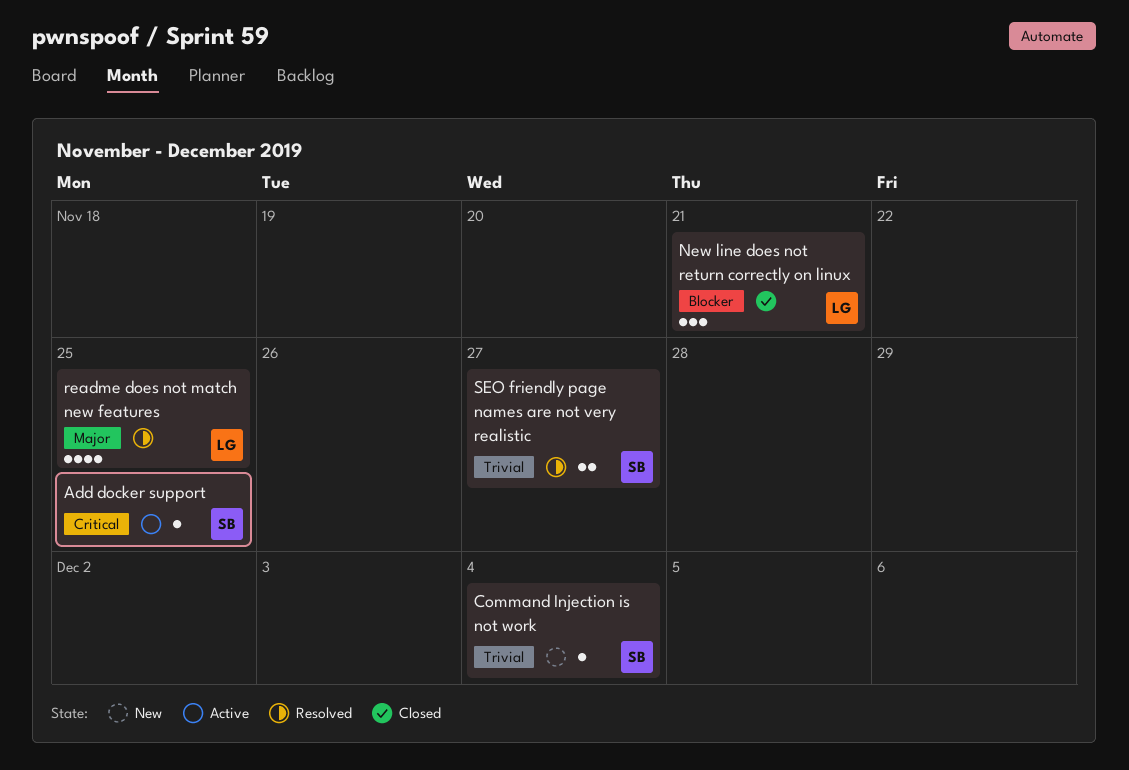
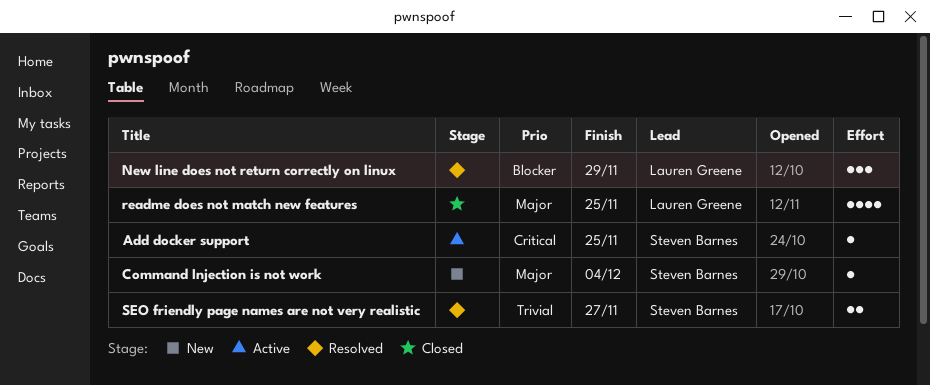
Command Injection is not work, priority: Trivial -> Major
New line does not return correctly on linux, status: Closed -> Resolved
New line does not return correctly on linux, due: Nov 21 -> Nov 29
readme does not match new features, status: Resolved -> Closed

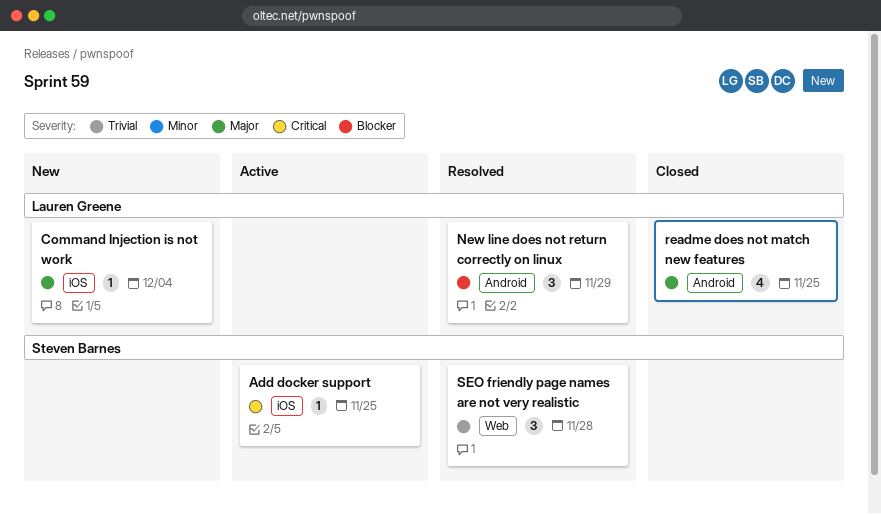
Command Injection is not work, owner: Steven Barnes -> Lauren Greene
SEO friendly page names are not very realistic, estimate: 2 -> 3
SEO friendly page names are not very realistic, due: Nov 27 -> Nov 28

